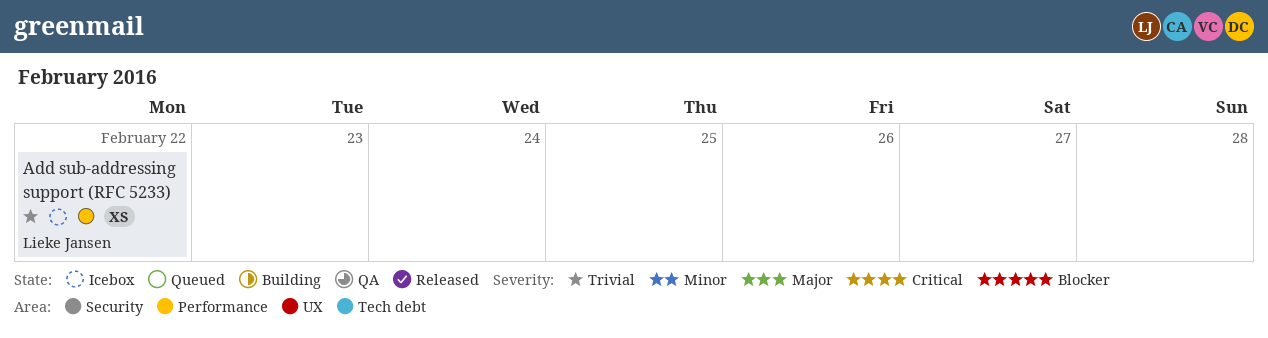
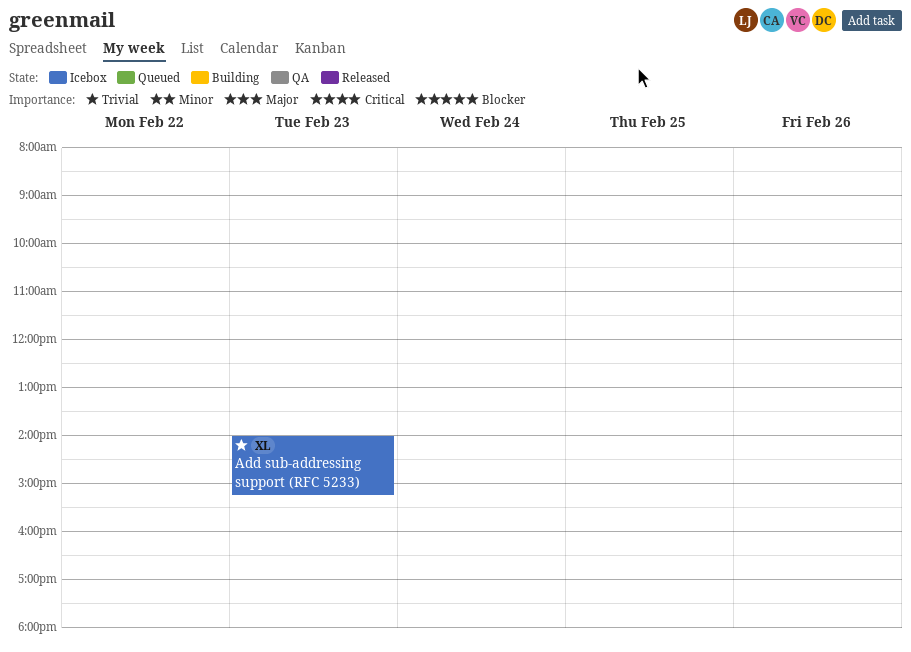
Add sub-addressing support (RFC 5233), estimate: XS -> XL
Add sub-addressing support (RFC 5233), day: Feb 22 -> Feb 23

